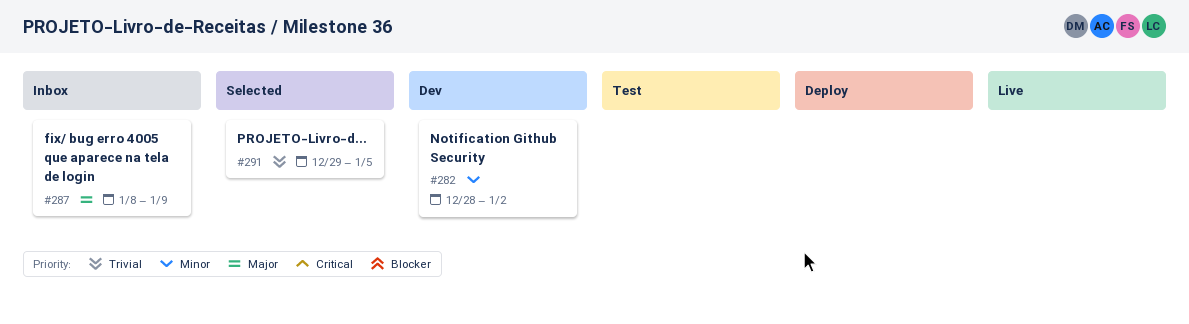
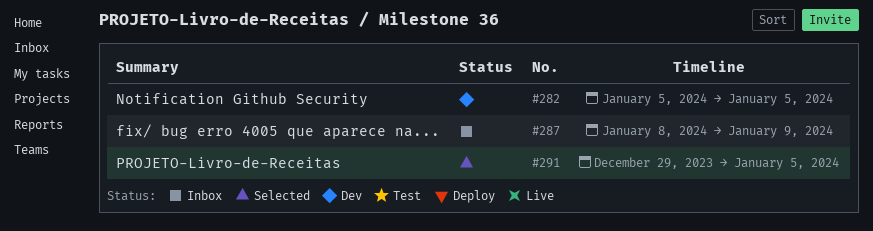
#282, start: Dec 28 -> Jan 5
#282, due: Jan 2 -> Jan 5

